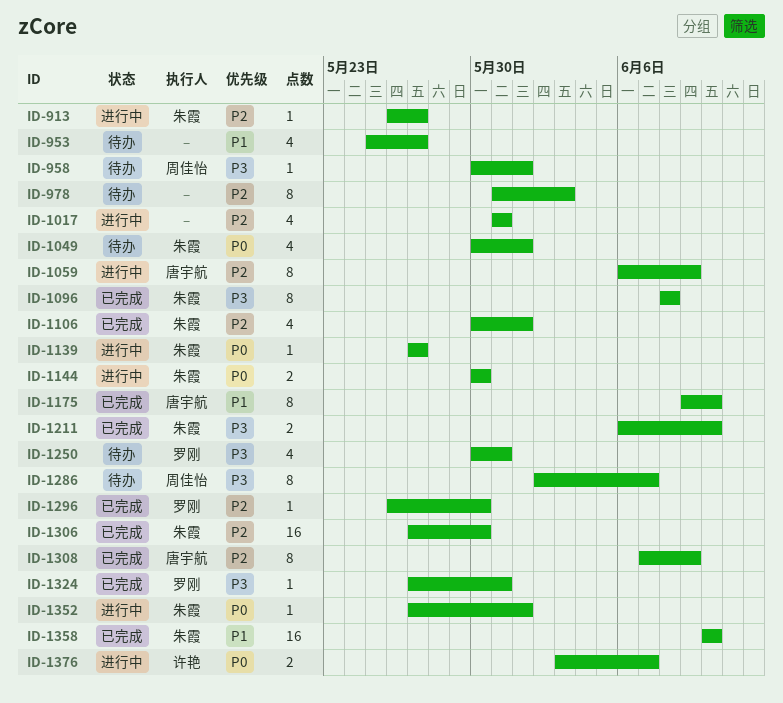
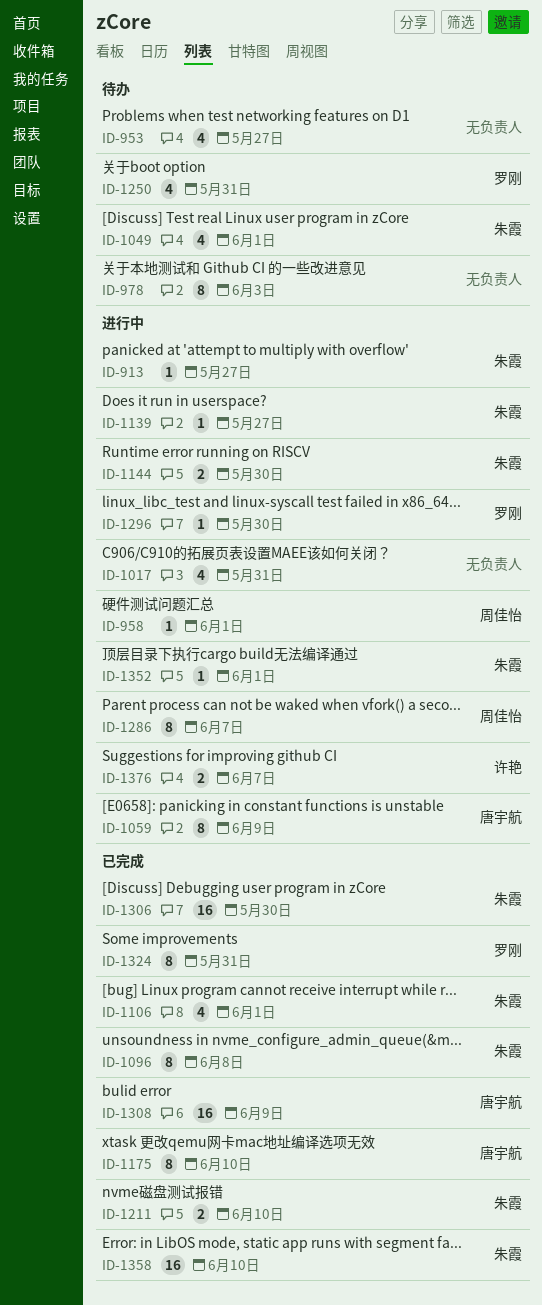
ID-958, status: 待办 -> 进行中
ID-1286, status: 待办 -> 进行中
ID-1296, status: 已完成 -> 进行中
ID-1308, estimate: 8 -> 16
ID-1324, estimate: 1 -> 8

